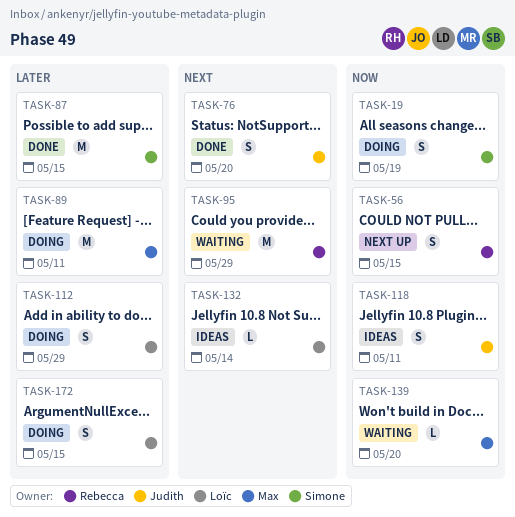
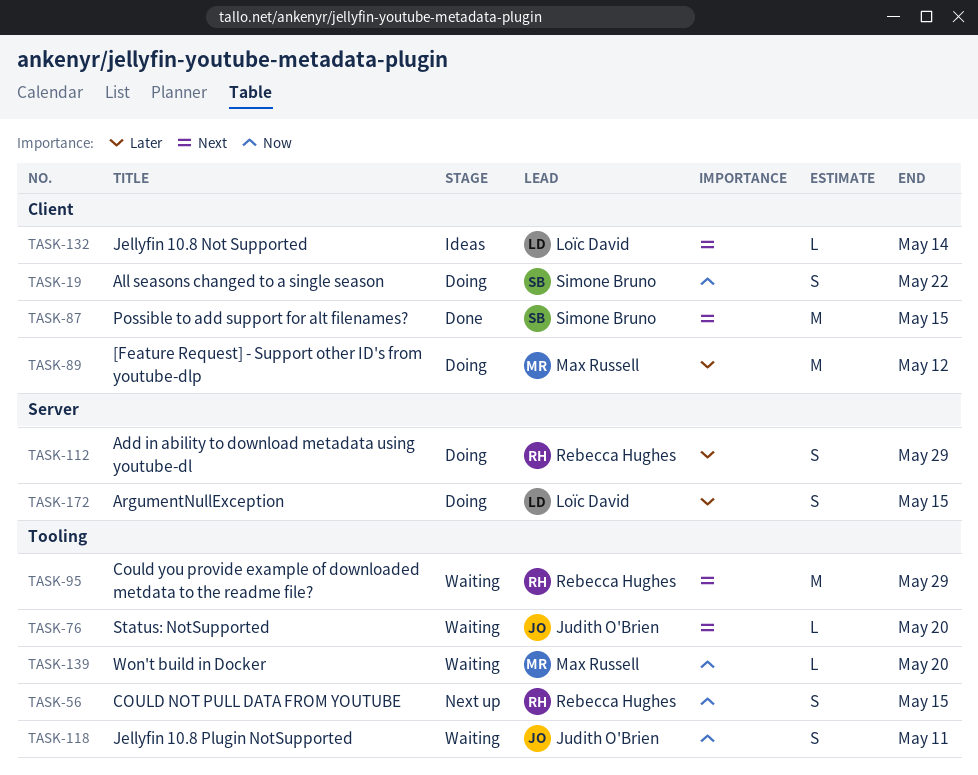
TASK-19, due: May 19 -> May 22
TASK-76, status: Done -> Waiting
TASK-76, estimate: S -> L
TASK-87, priority: Later -> Next
TASK-89, due: May 11 -> May 12
TASK-112, owner: Loïc David -> Rebecca Hughes
TASK-118, status: Ideas -> Waiting

